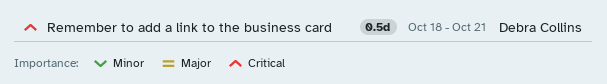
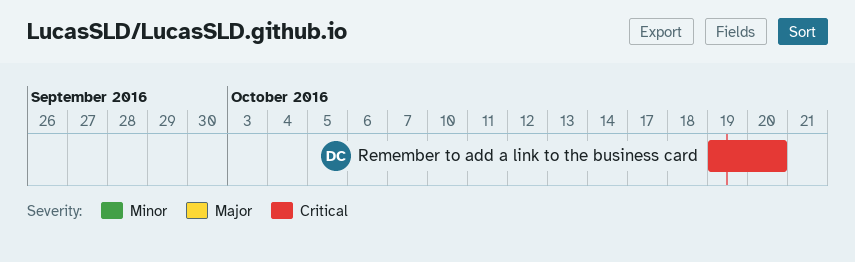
Remember to add a link to the business card, start: Oct 18 -> Oct 19
Remember to add a link to the business card, due: Oct 21 -> Oct 20

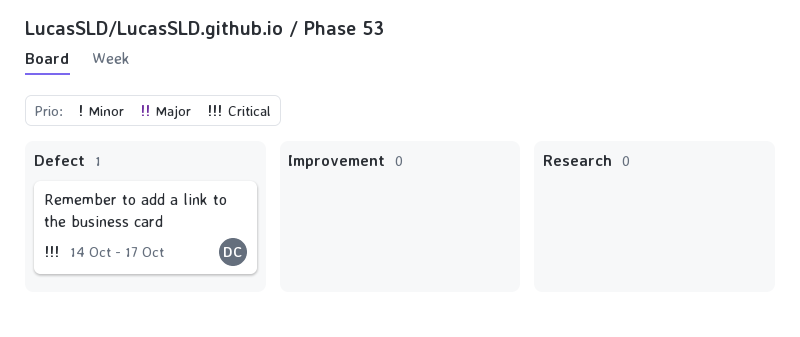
Remember to add a link to the business card, start: Oct 19 -> Oct 14
Remember to add a link to the business card, due: Oct 20 -> Oct 17

